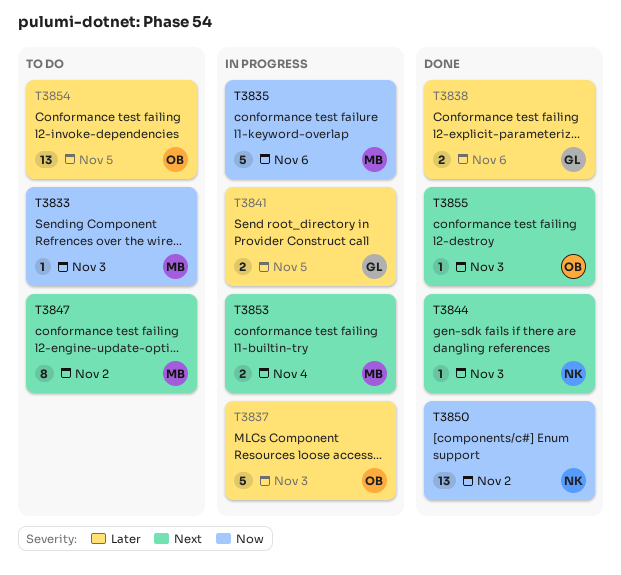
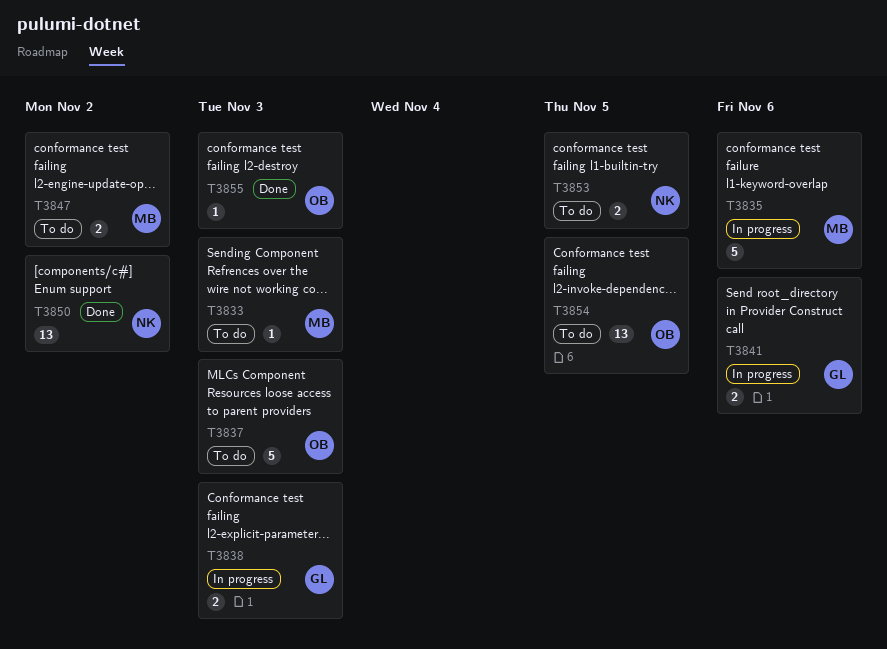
T3837, status: In progress -> To do
T3838, status: Done -> In progress
T3838, due: Nov 6 -> Nov 3
T3841, due: Nov 5 -> Nov 6
T3844: present -> none
T3847, estimate: 8 -> 2
T3853, status: In progress -> To do
T3853, owner: MB -> NK
T3853, due: Nov 4 -> Nov 5

